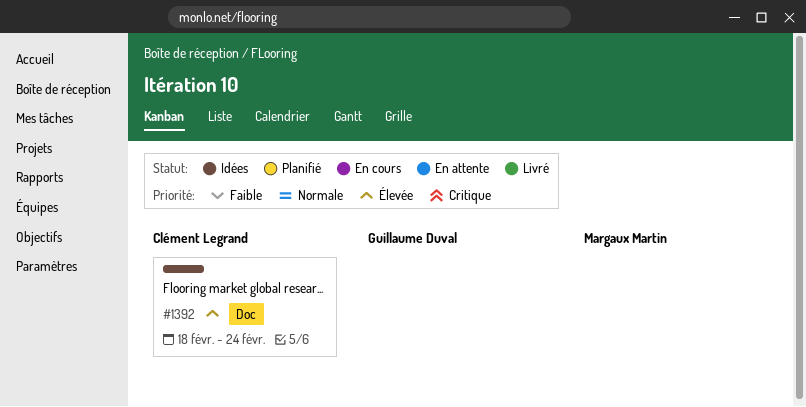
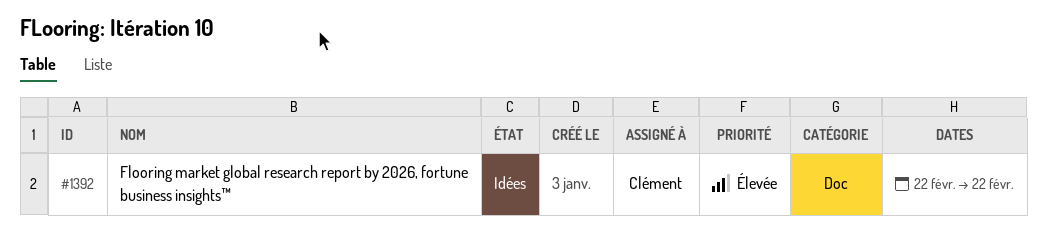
#1392, start: Feb 18 -> Feb 22
#1392, due: Feb 24 -> Feb 22

